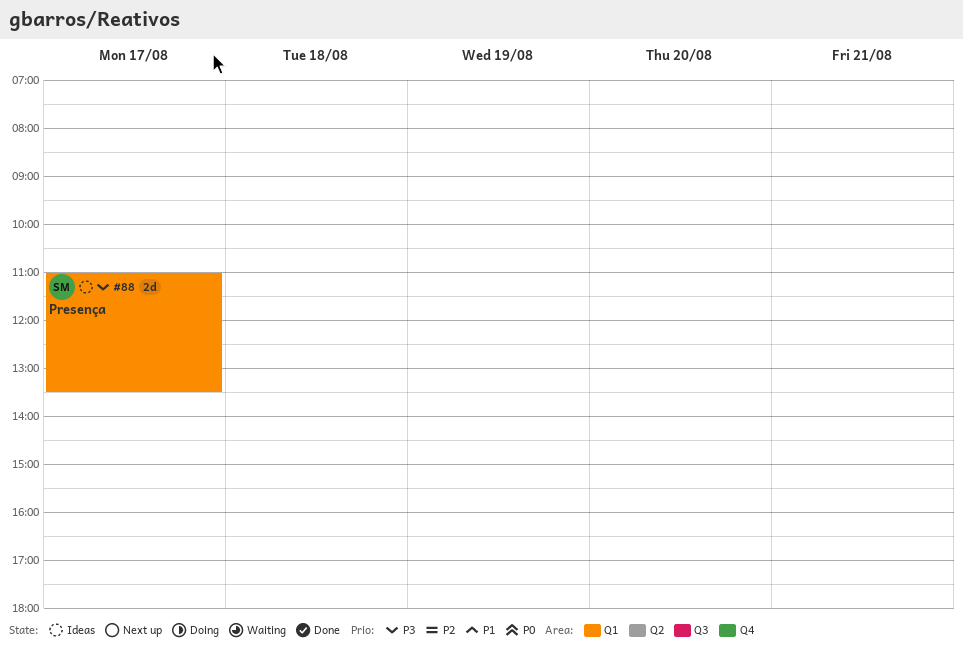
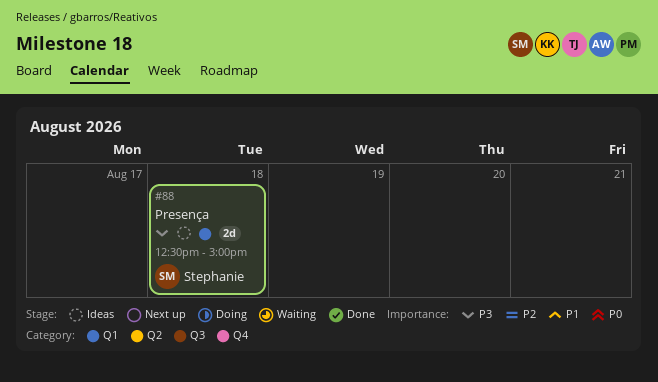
#88, day: Aug 17 -> Aug 18
#88, begins: 11:00 -> 12:30
#88, ends: 13:30 -> 15:00

